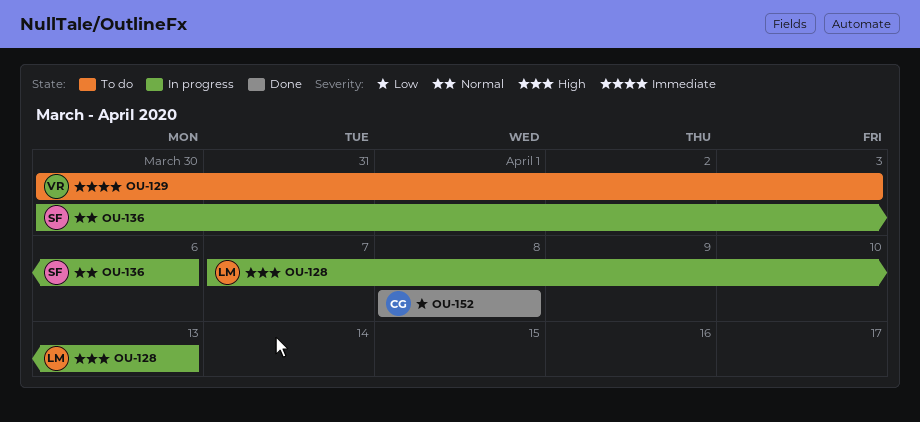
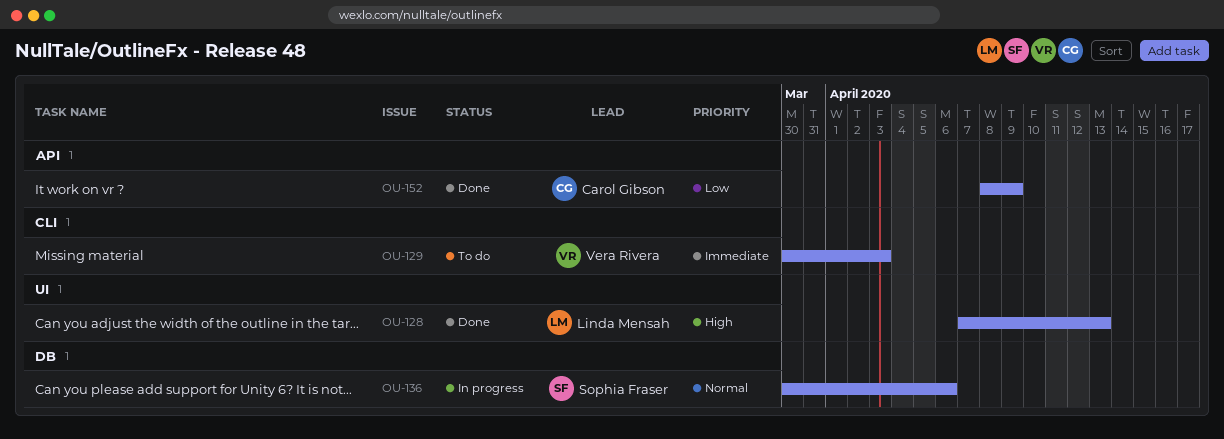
OU-128, status: In progress -> Done
OU-152, due: Apr 8 -> Apr 9

